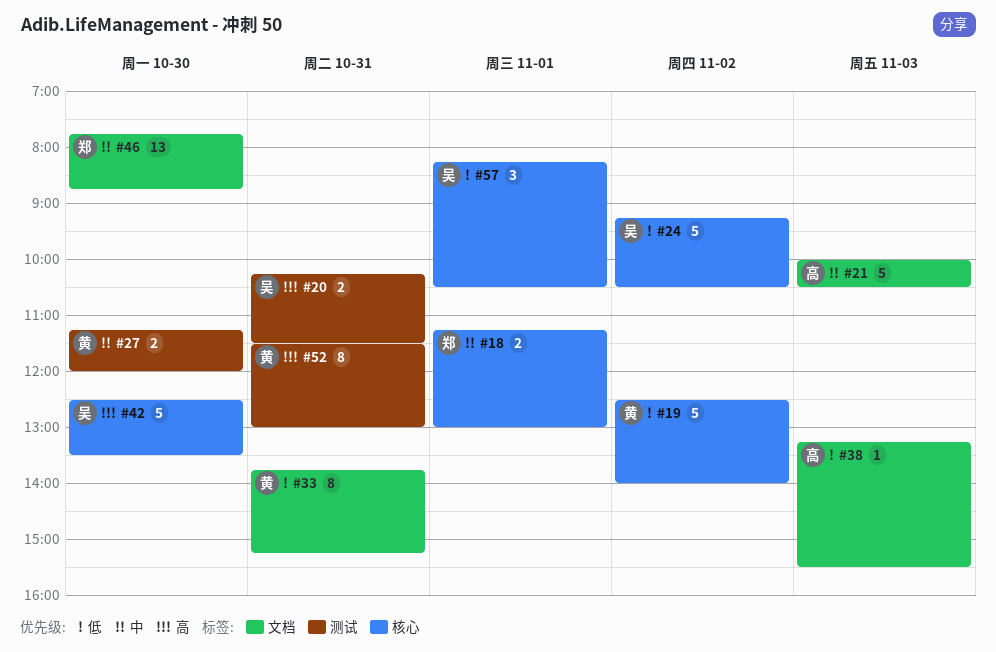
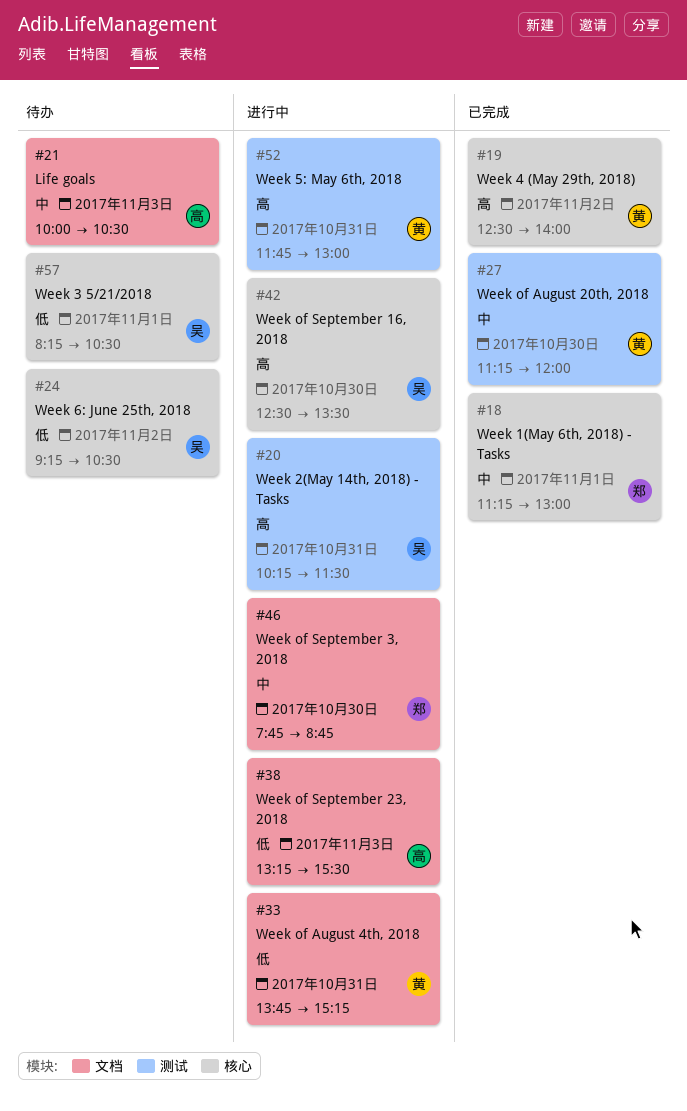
#19, priority: 低 -> 高
#52, begins: 11:30 -> 11:45

